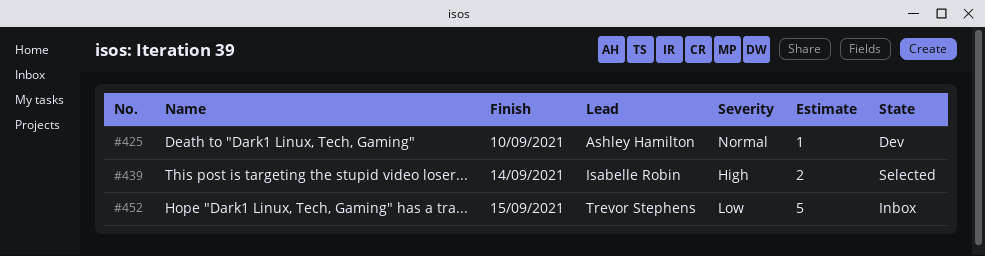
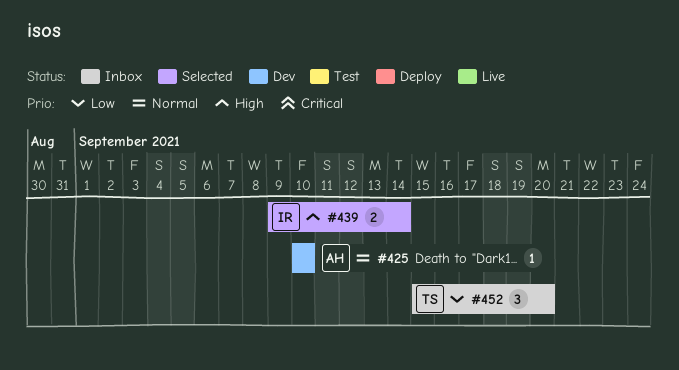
#452, estimate: 5 -> 3
#452, due: Sep 15 -> Sep 20

